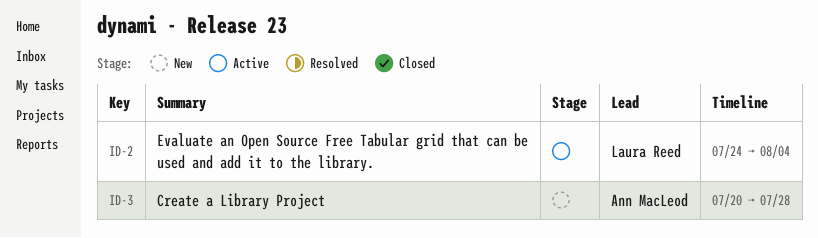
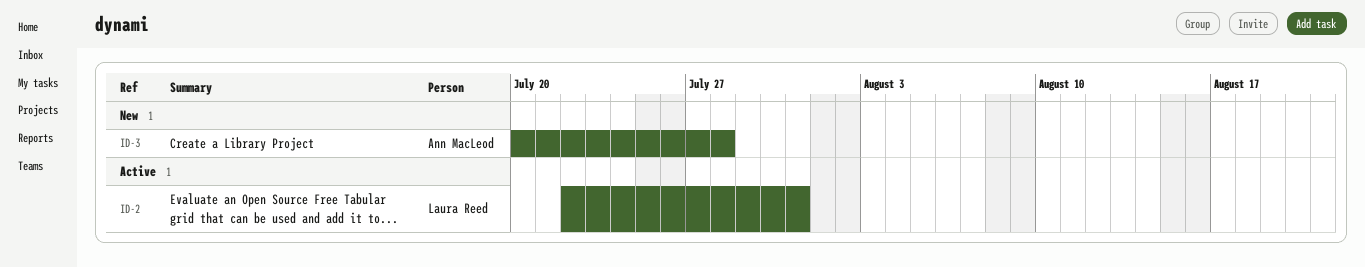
ID-2, start: Jul 24 -> Jul 22
ID-2, due: Aug 4 -> Jul 31

